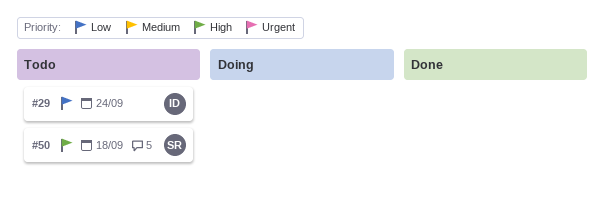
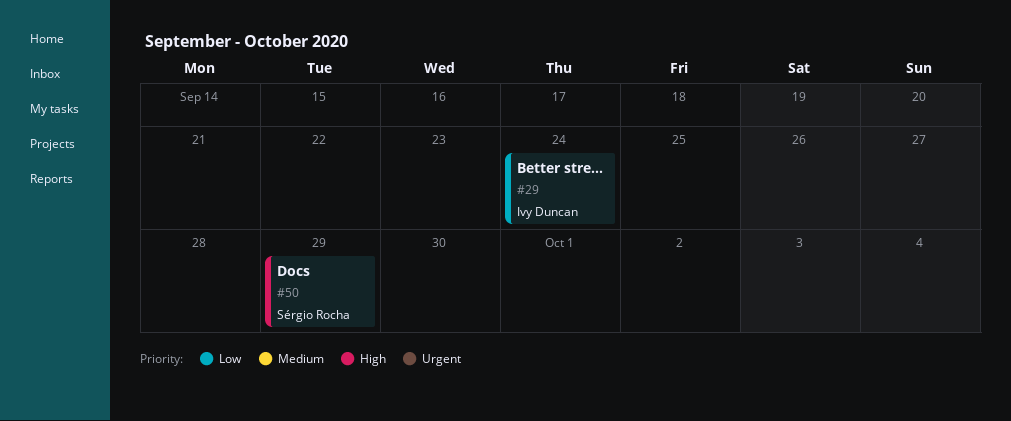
#50, due: Sep 18 -> Sep 29

